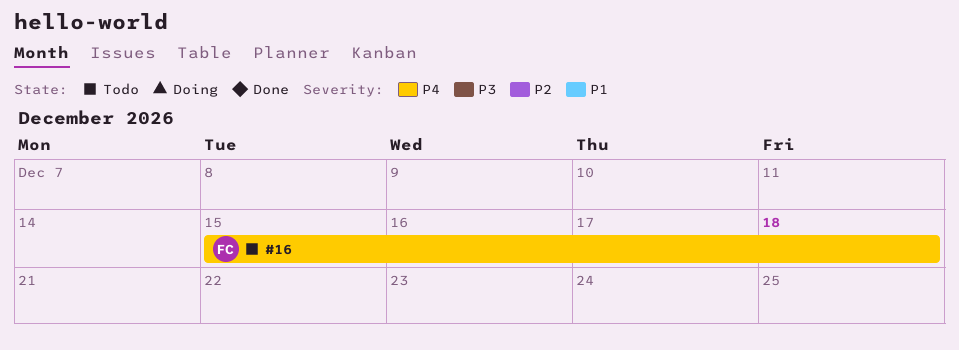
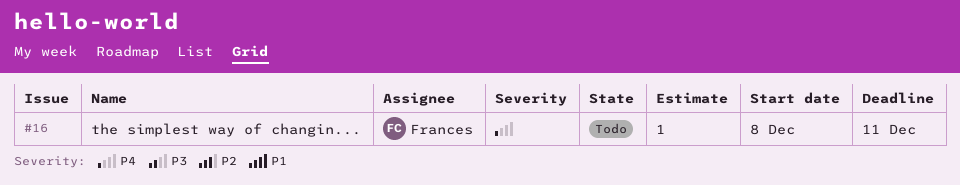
#16, start: Dec 15 -> Dec 8
#16, due: Dec 18 -> Dec 11

